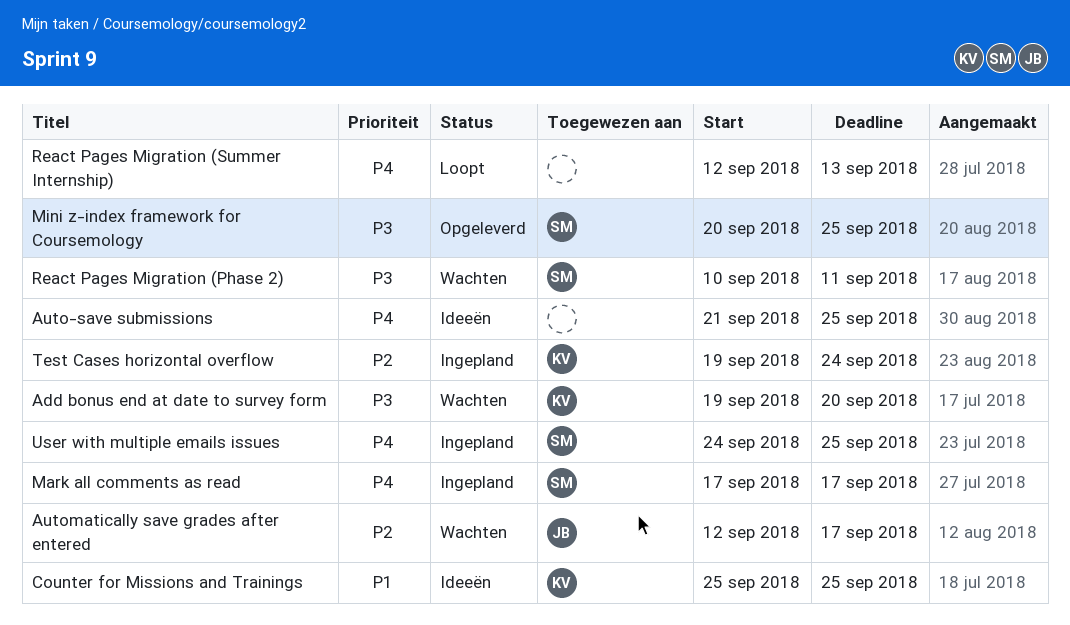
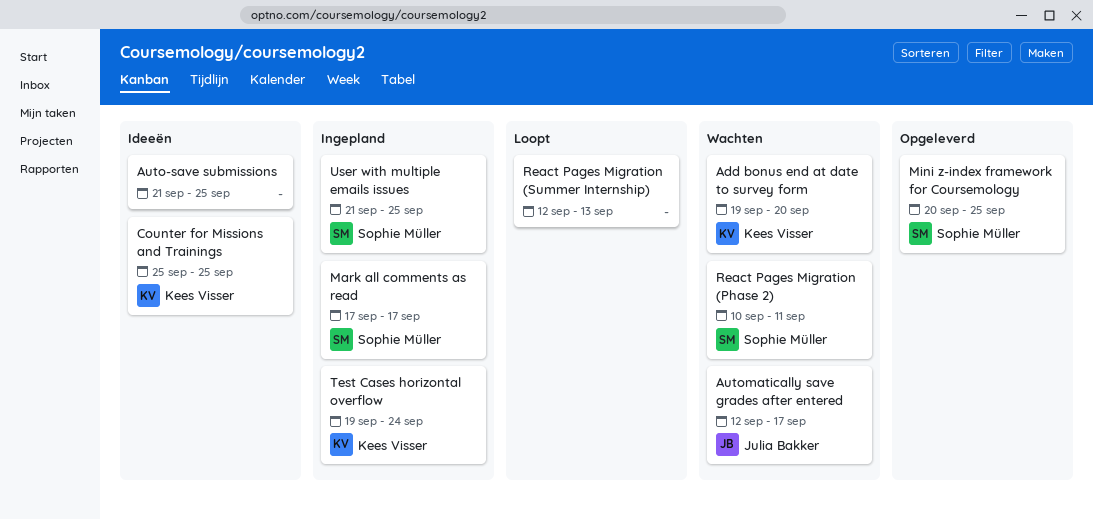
User with multiple emails issues, start: Sep 24 -> Sep 21

